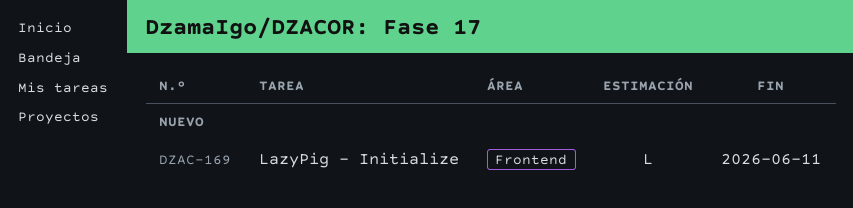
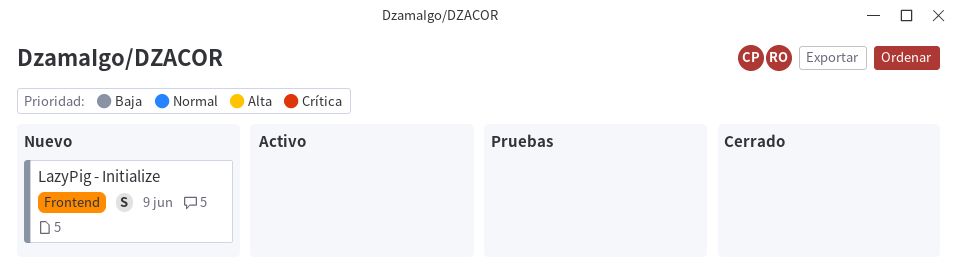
LazyPig - Initialize, estimate: L -> S
LazyPig - Initialize, due: Jun 11 -> Jun 9

